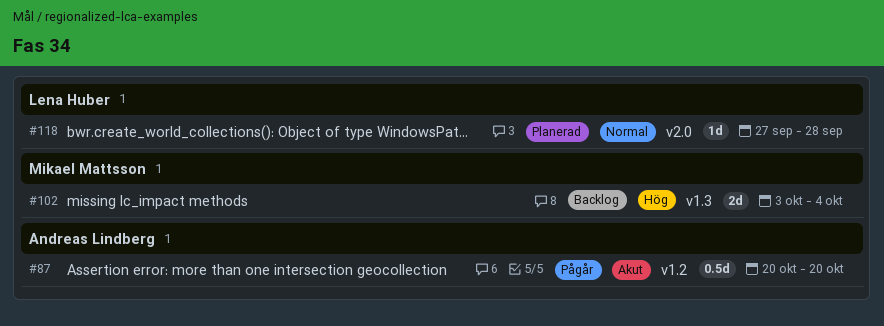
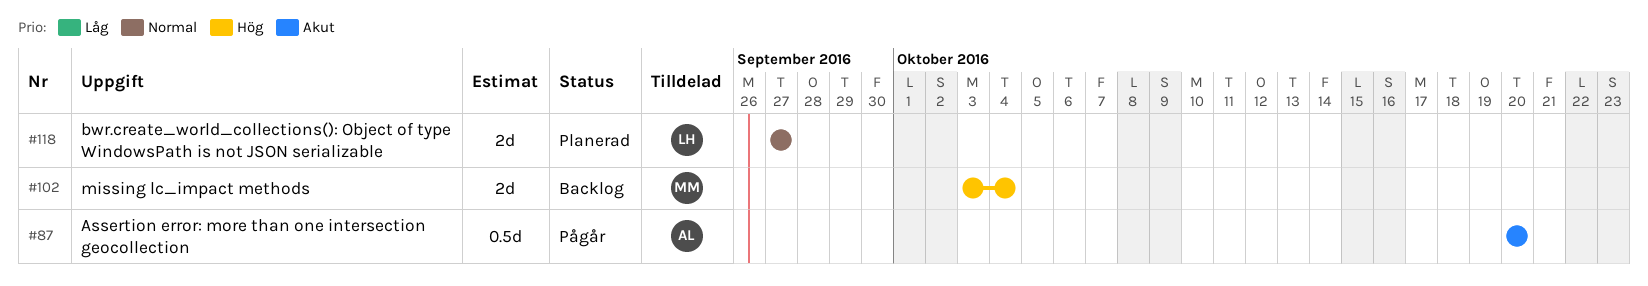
#118, estimate: 1d -> 2d
#118, due: Sep 28 -> Sep 27

